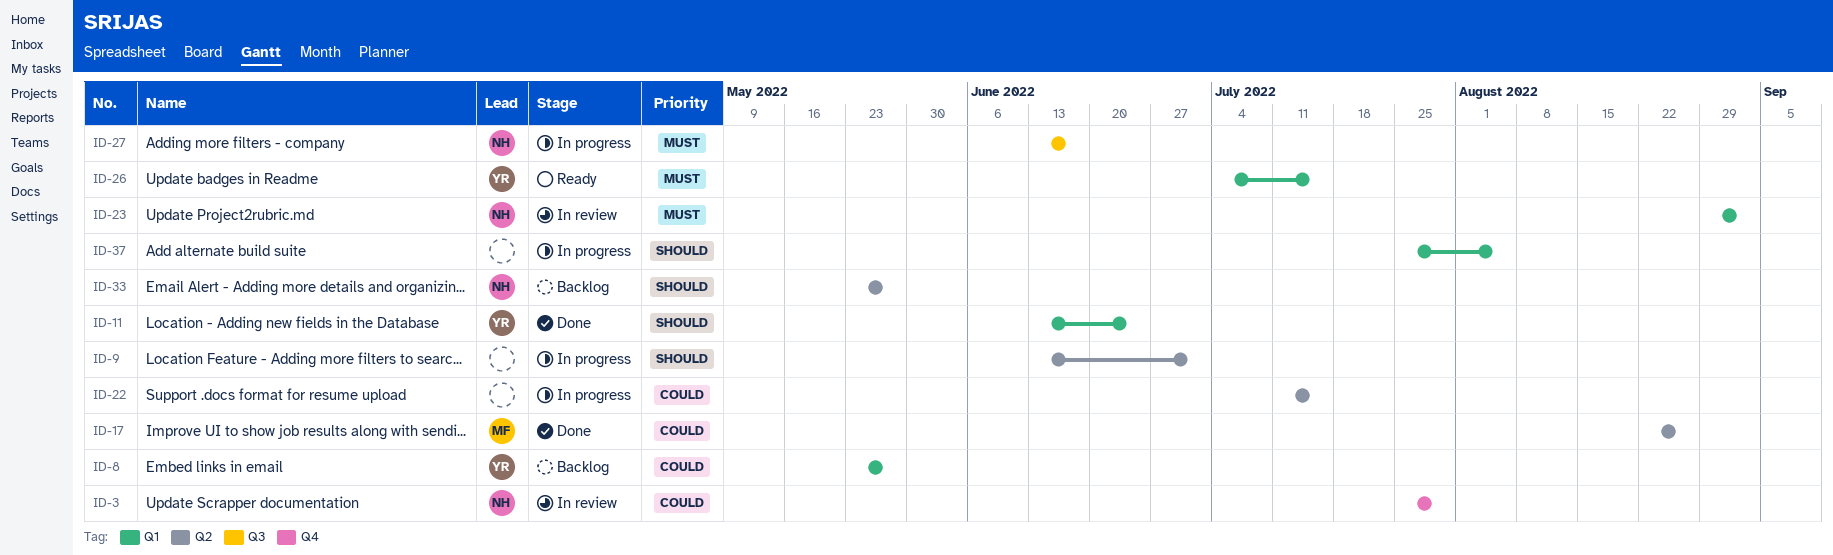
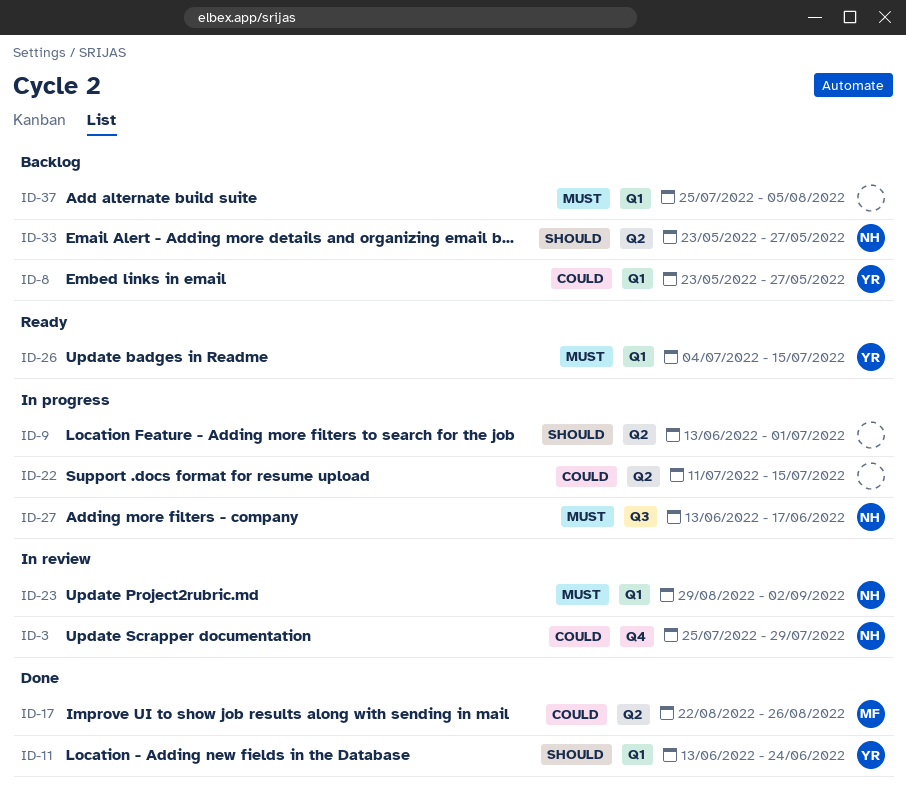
ID-37, status: In progress -> Backlog
ID-37, priority: Should -> Must

